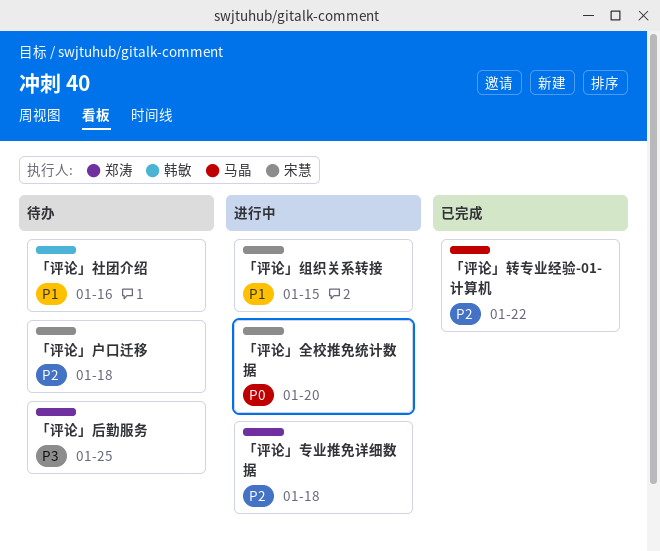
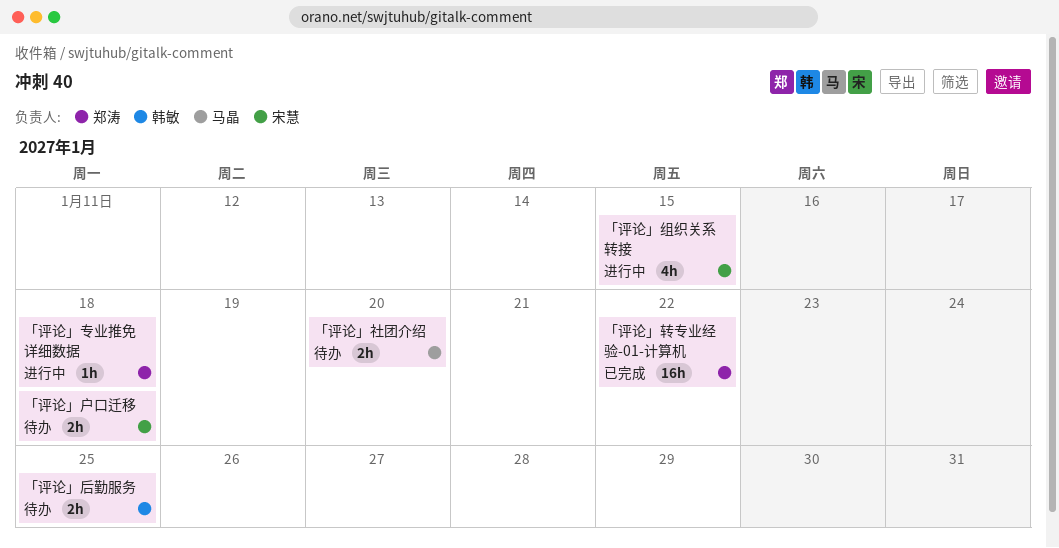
「评论」全校推免统计数据: present -> none
「评论」后勤服务, owner: 郑涛 -> 韩敏
「评论」社团介绍, owner: 韩敏 -> 马晶
「评论」社团介绍, due: Jan 16 -> Jan 20
「评论」转专业经验-01-计算机, owner: 马晶 -> 郑涛

